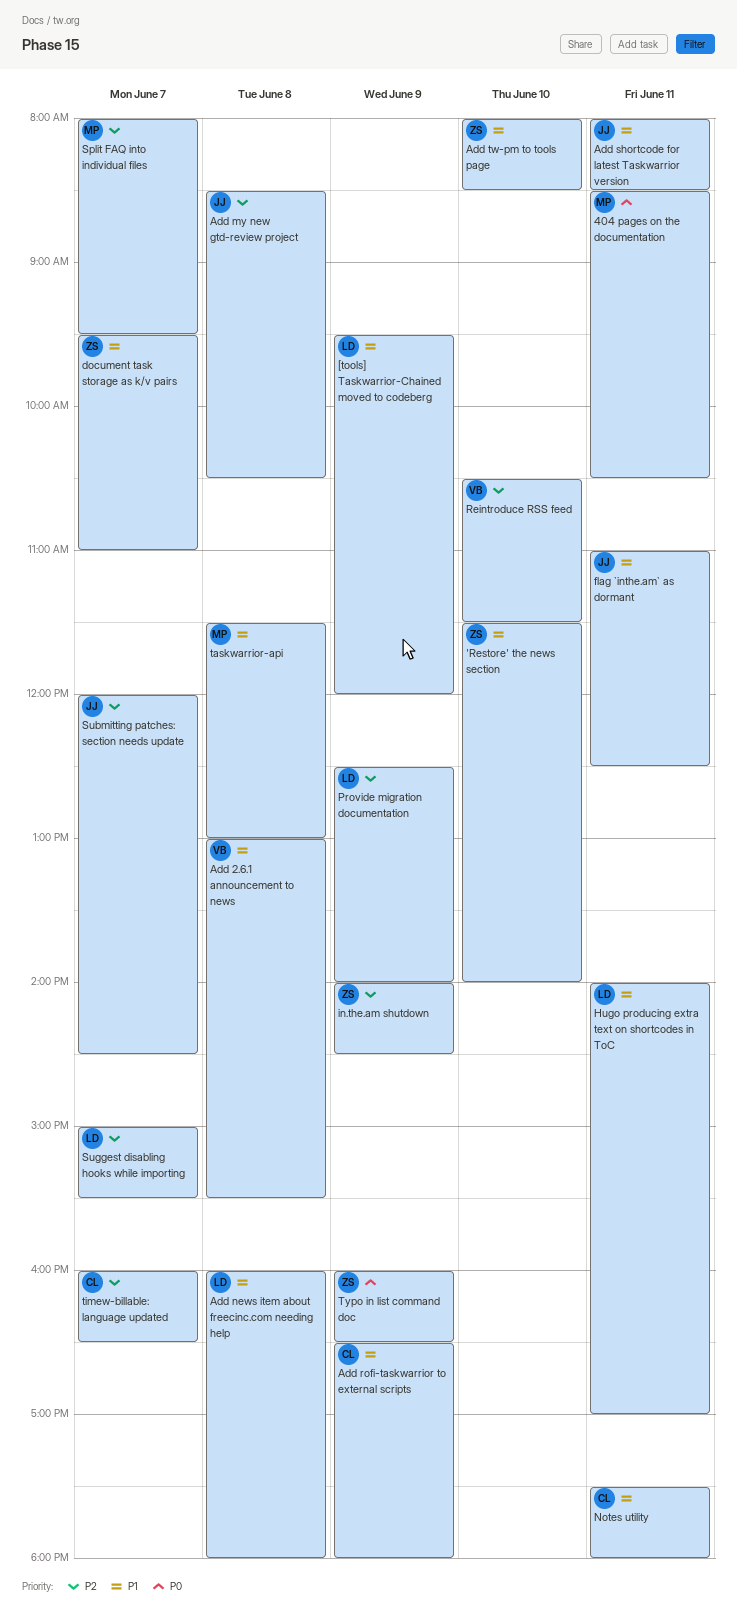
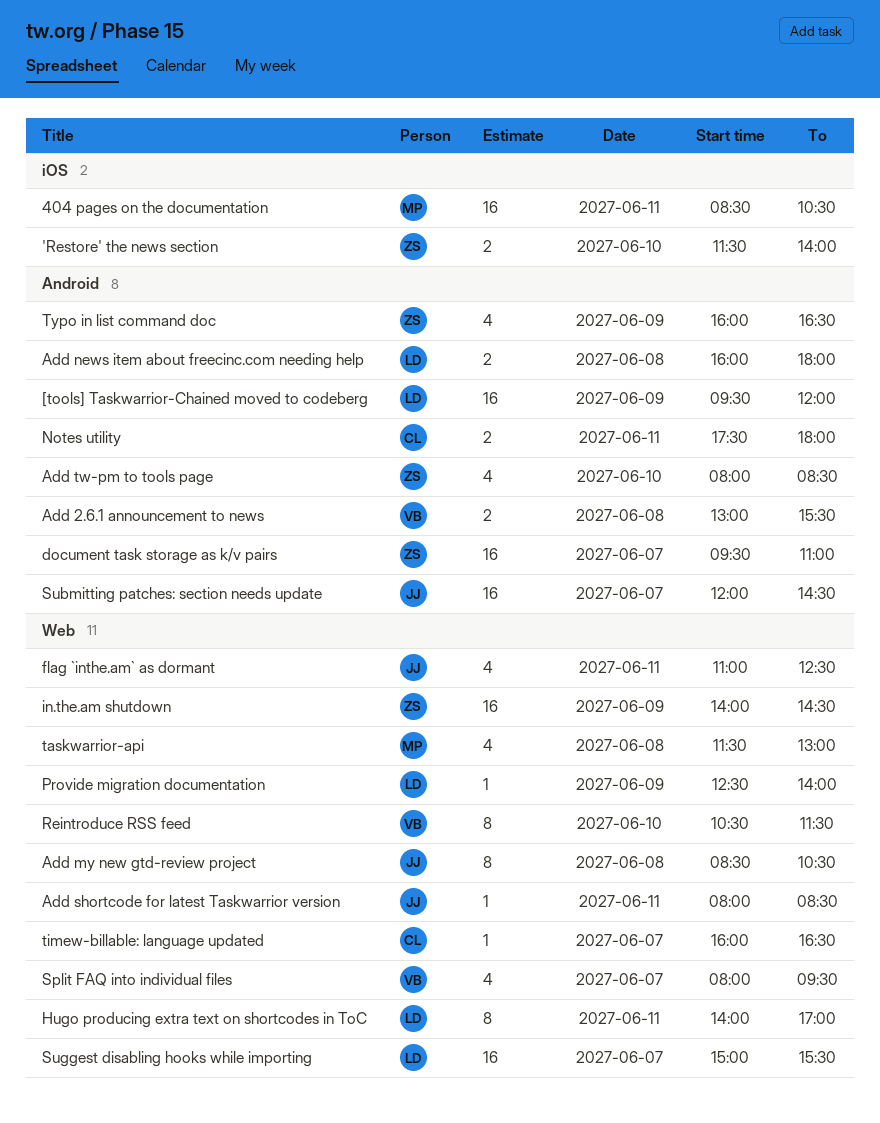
Add rofi-taskwarrior to external scripts: present -> none
Split FAQ into individual files, owner: MP -> VB

